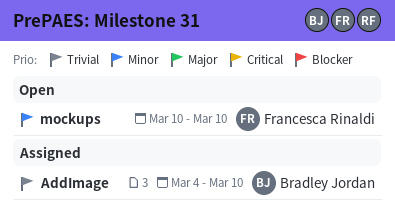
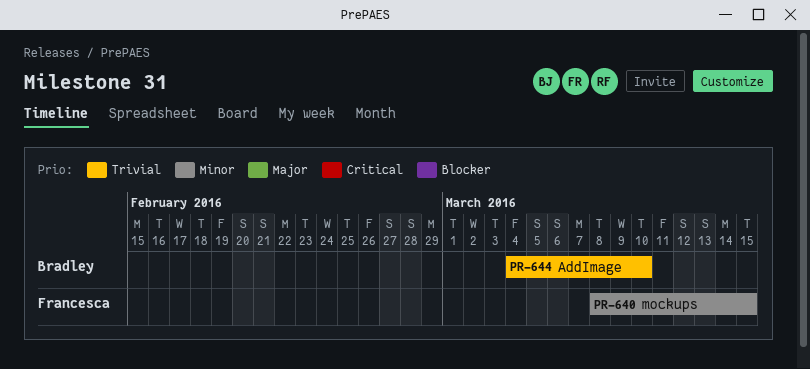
mockups, start: Mar 10 -> Mar 8
mockups, due: Mar 10 -> Mar 15

